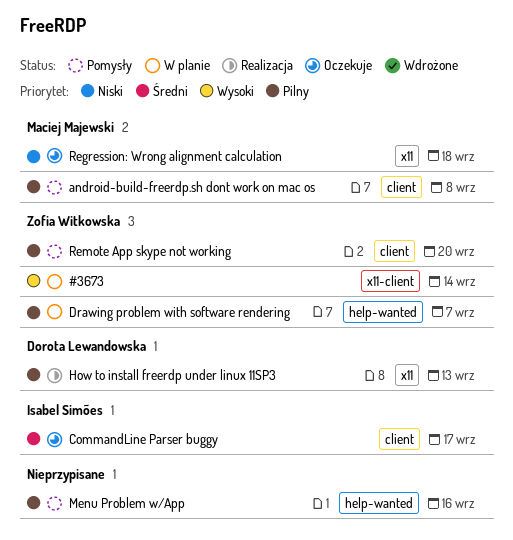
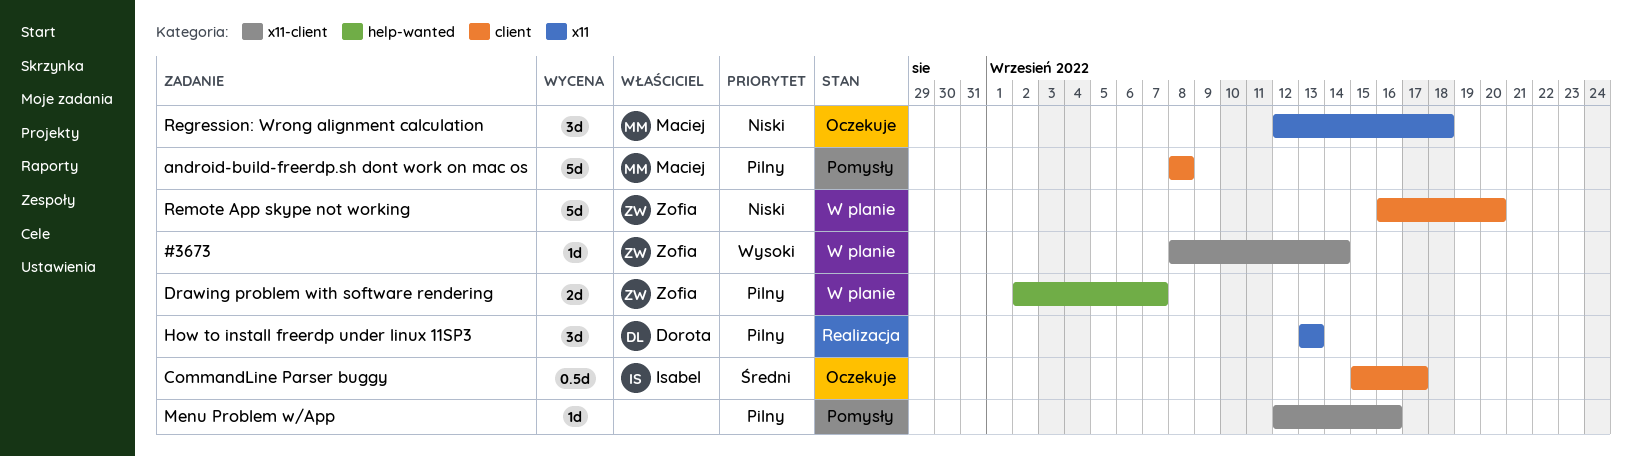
Menu Problem w/App, label: help-wanted -> x11-client
Remote App skype not working, status: Pomysły -> W planie
Remote App skype not working, priority: Pilny -> Niski

